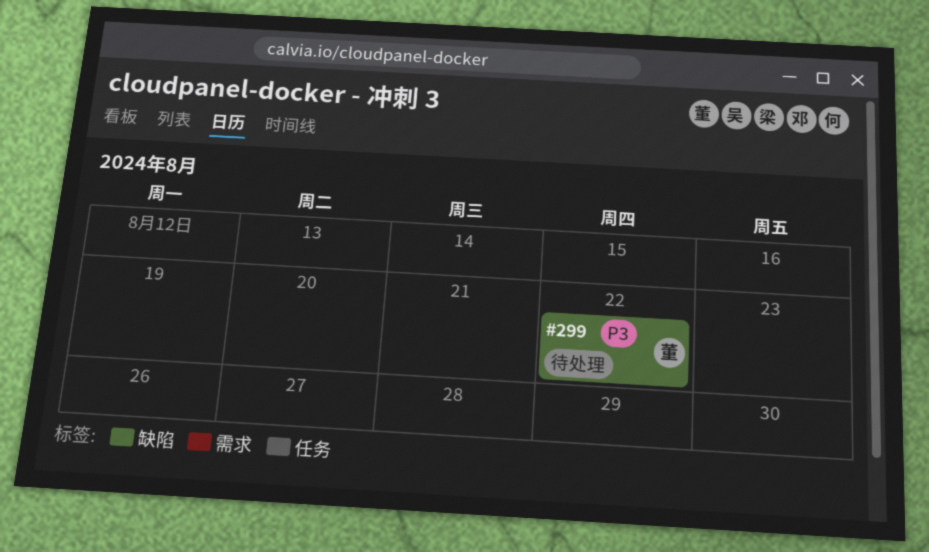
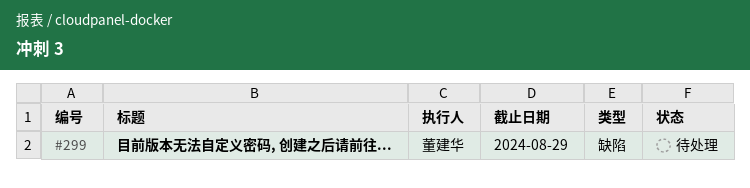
#299, due: Aug 22 -> Aug 29

